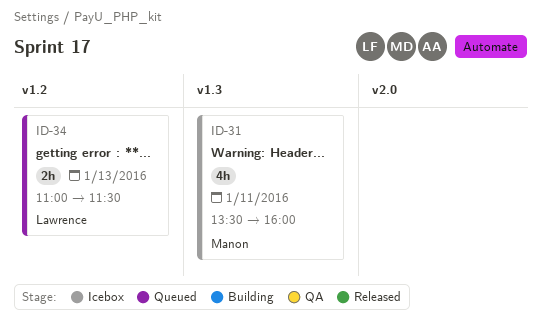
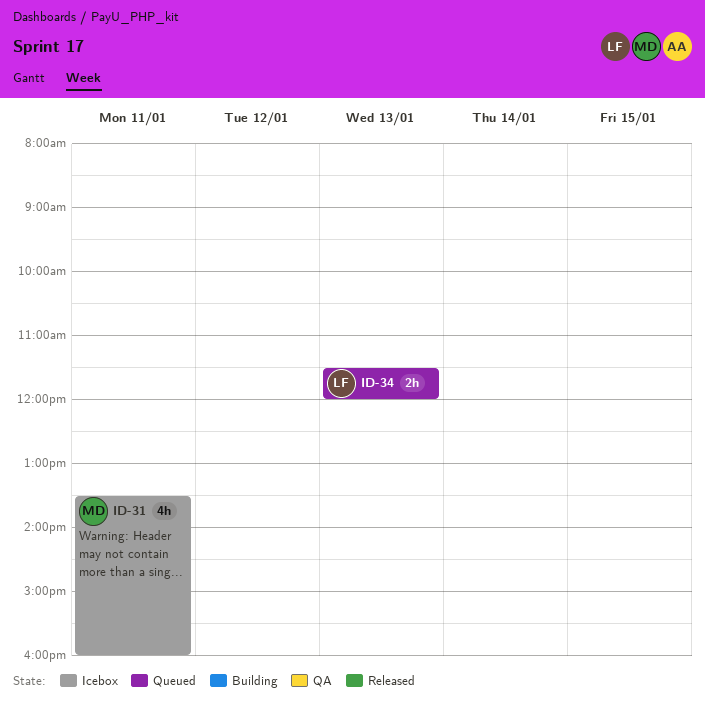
ID-34, begins: 11:00 -> 11:30
ID-34, ends: 11:30 -> 12:00

